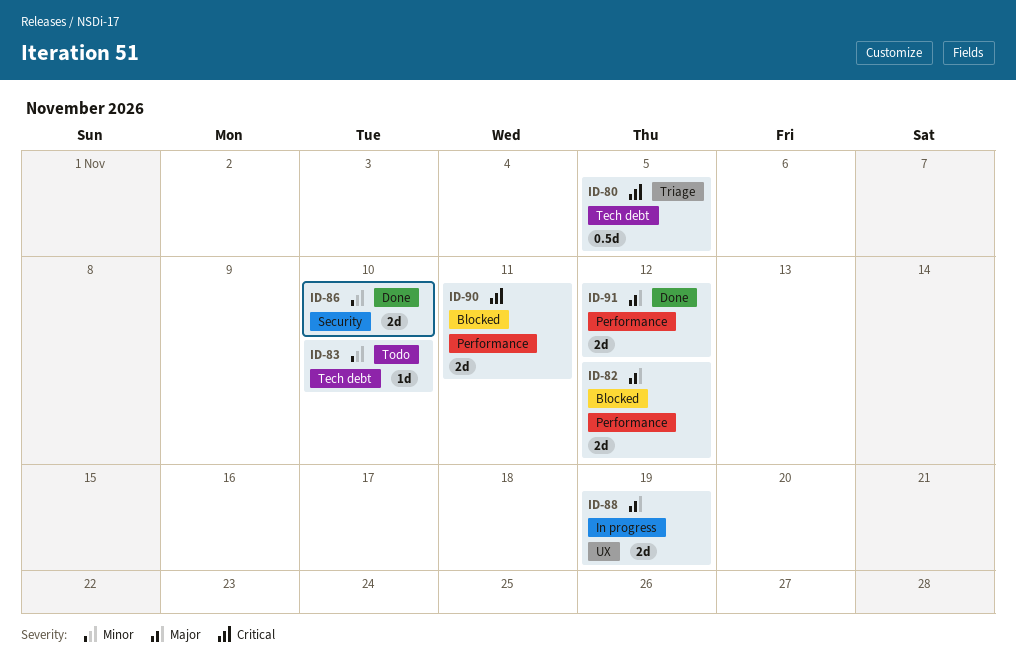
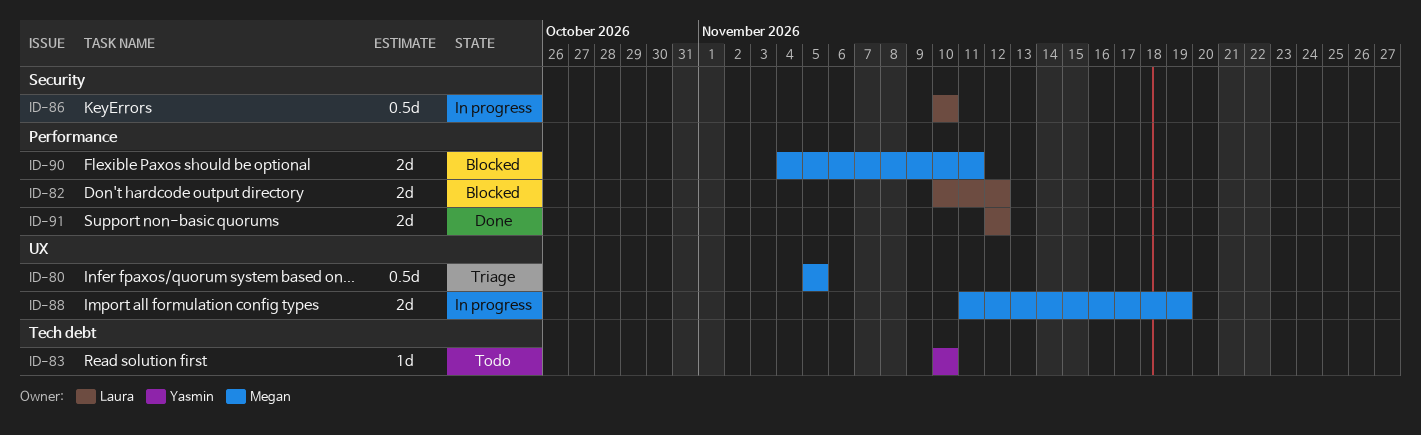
ID-80, label: Tech debt -> UX
ID-86, status: Done -> In progress
ID-86, estimate: 2d -> 0.5d

